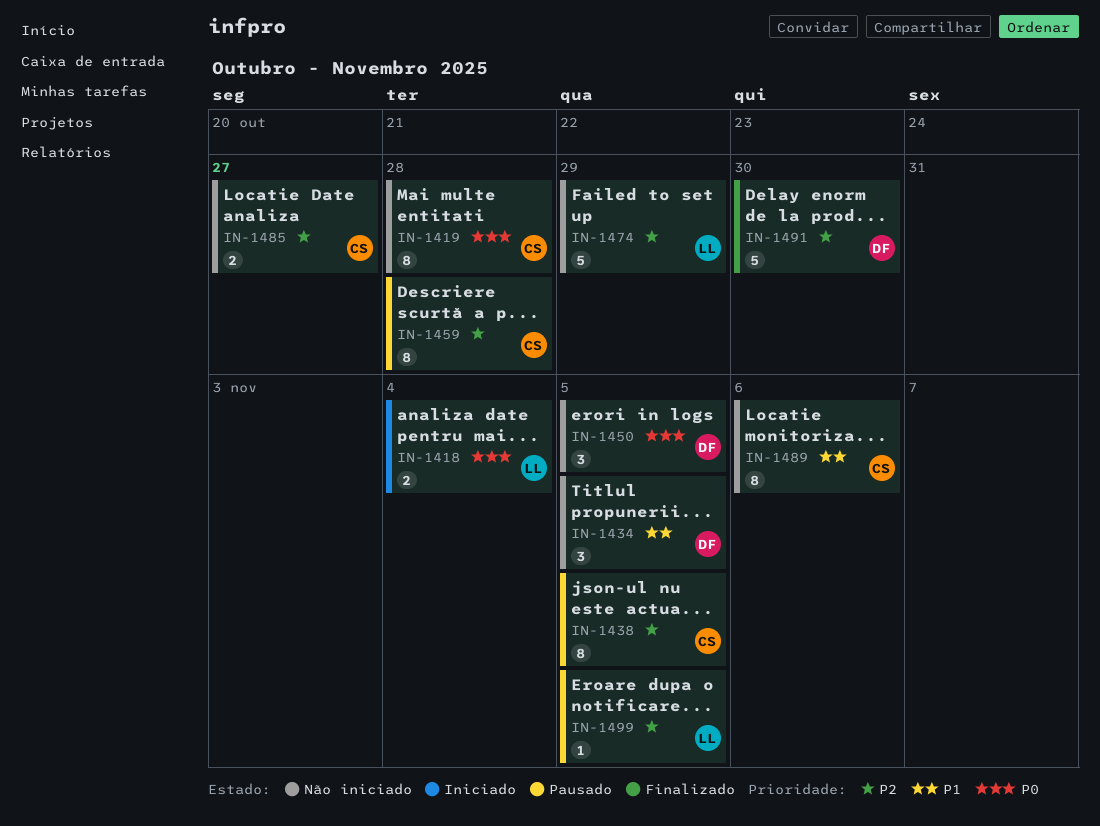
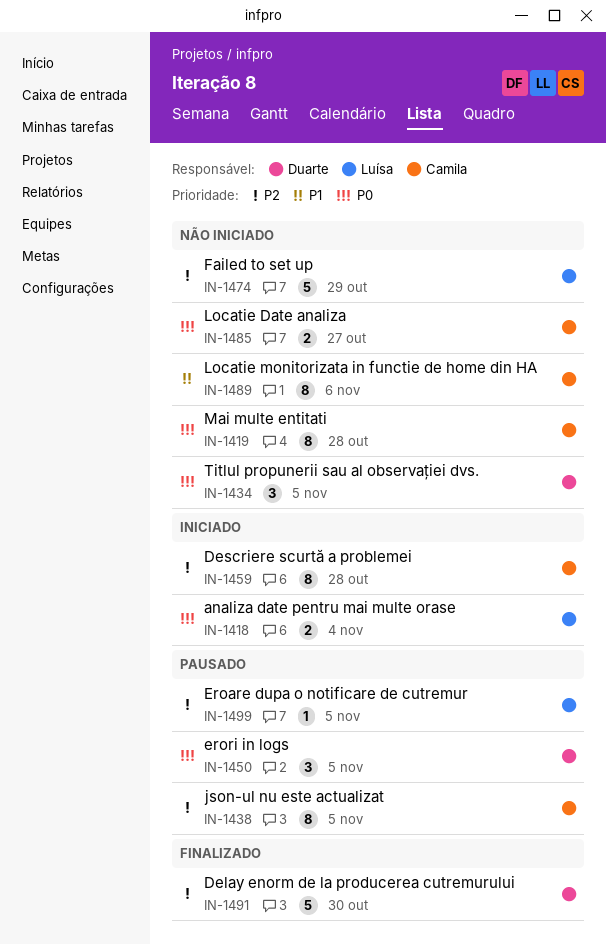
IN-1434, priority: P1 -> P0
IN-1450, status: Não iniciado -> Pausado
IN-1459, status: Pausado -> Iniciado
IN-1485, priority: P2 -> P0

